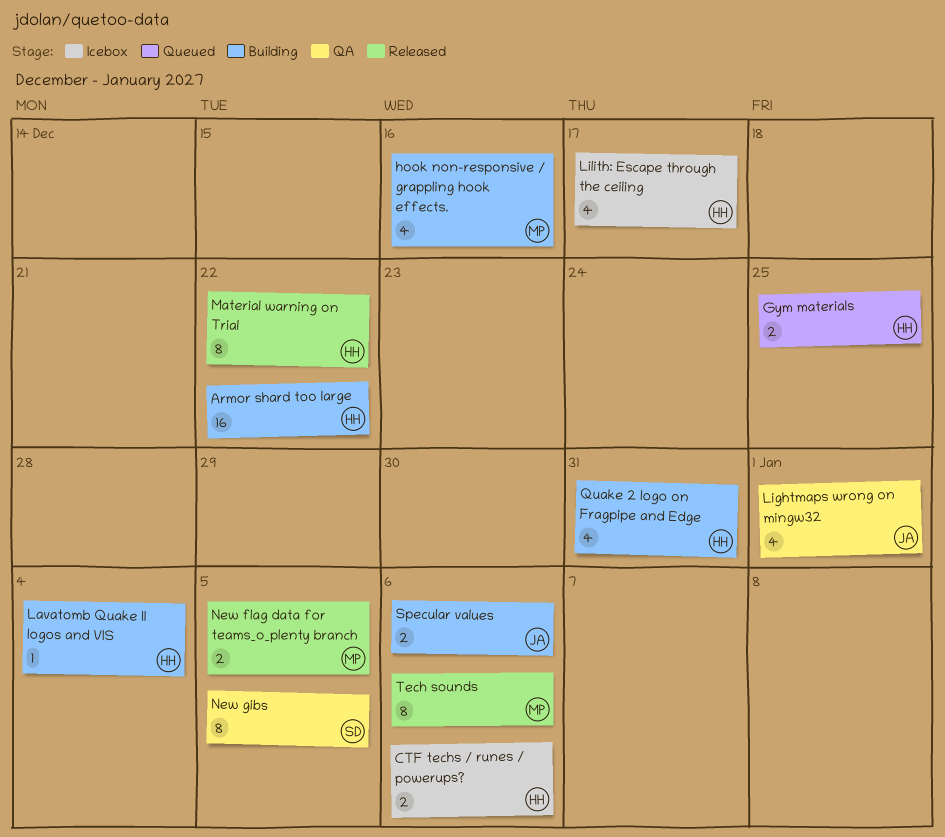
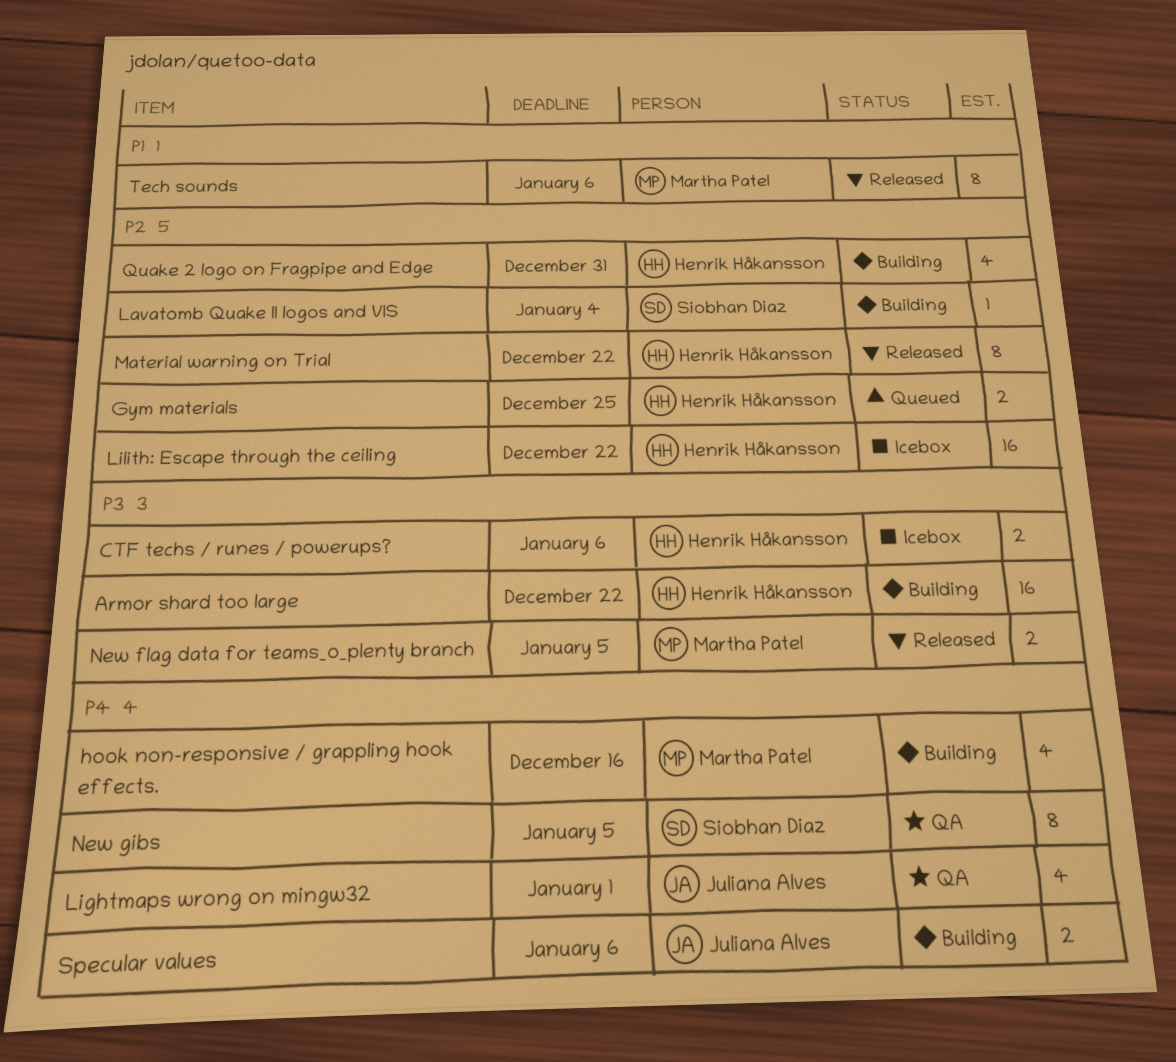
Lavatomb Quake II logos and VIS, owner: Henrik Håkansson -> Siobhan Diaz
Lilith: Escape through the ceiling, estimate: 4 -> 16
Lilith: Escape through the ceiling, due: Dec 17 -> Dec 22

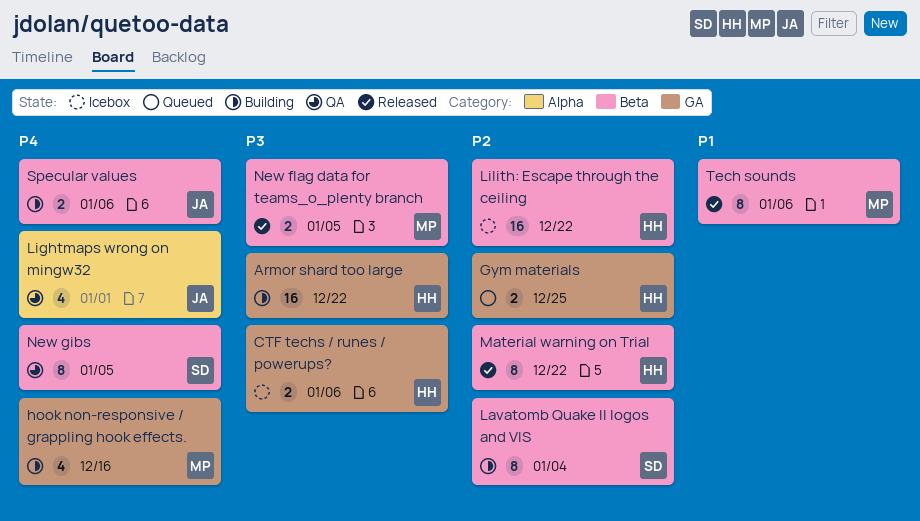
Lavatomb Quake II logos and VIS, estimate: 1 -> 8
Quake 2 logo on Fragpipe and Edge: present -> none

